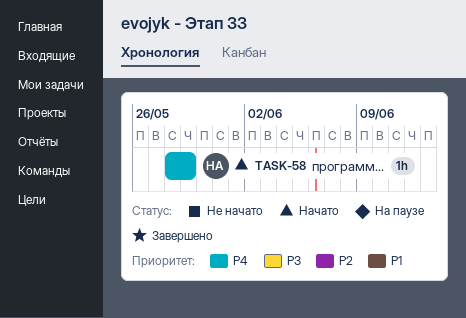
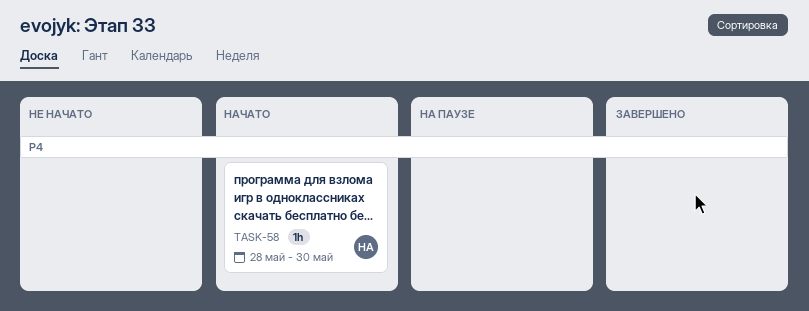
TASK-58, due: May 29 -> May 30

